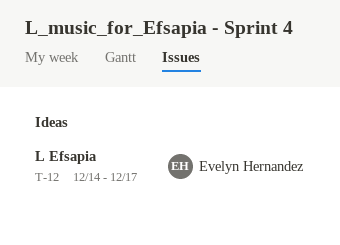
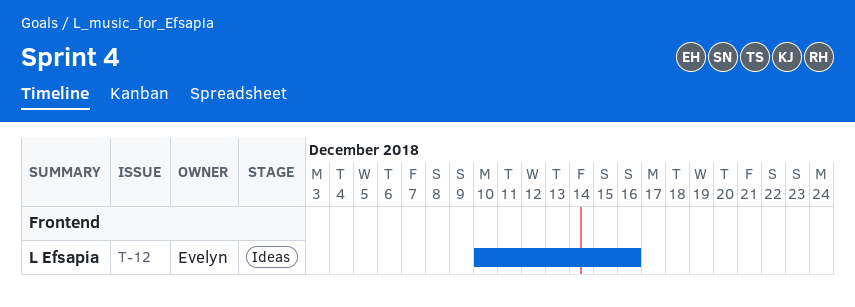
T-12, start: Dec 14 -> Dec 10
T-12, due: Dec 17 -> Dec 16

